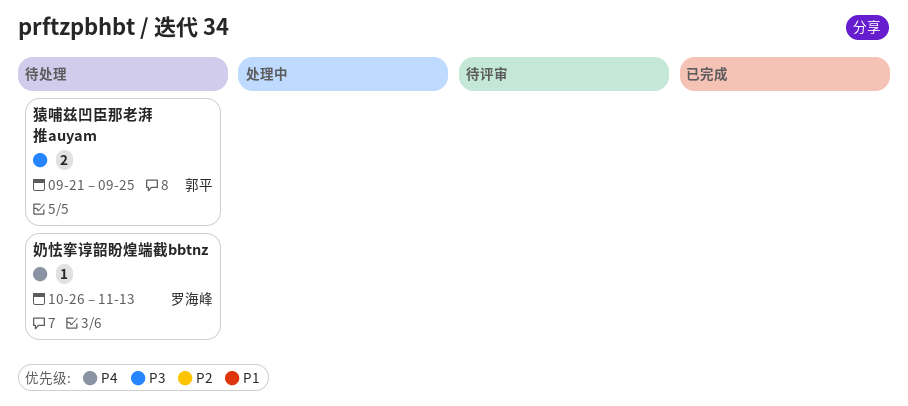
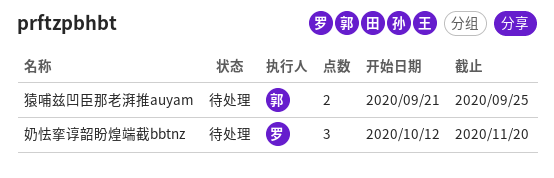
奶怯挛谆韶盼煌端截bbtnz, estimate: 1 -> 3
奶怯挛谆韶盼煌端截bbtnz, start: Oct 26 -> Oct 12
奶怯挛谆韶盼煌端截bbtnz, due: Nov 13 -> Nov 20

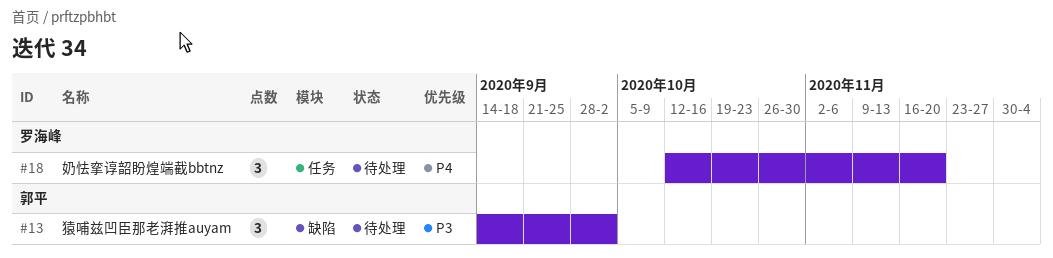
猿哺兹凹臣那老湃推auyam, estimate: 2 -> 3
猿哺兹凹臣那老湃推auyam, start: Sep 21 -> Sep 14
猿哺兹凹臣那老湃推auyam, due: Sep 25 -> Oct 2

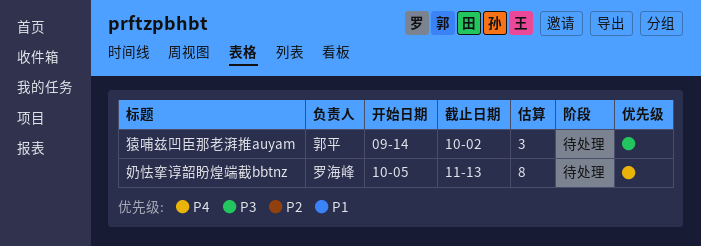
奶怯挛谆韶盼煌端截bbtnz, estimate: 3 -> 8
奶怯挛谆韶盼煌端截bbtnz, start: Oct 12 -> Oct 5
奶怯挛谆韶盼煌端截bbtnz, due: Nov 20 -> Nov 13

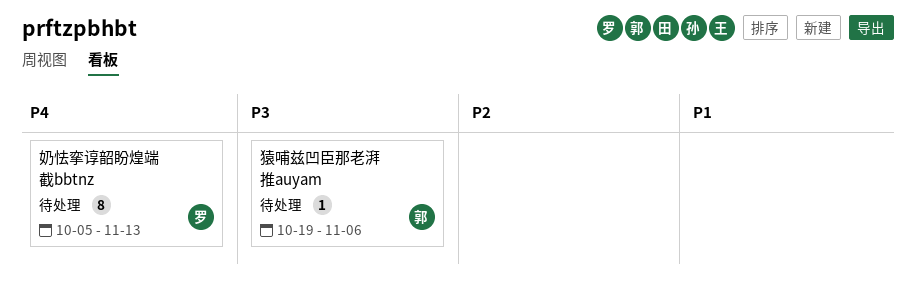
猿哺兹凹臣那老湃推auyam, estimate: 3 -> 1
猿哺兹凹臣那老湃推auyam, start: Sep 14 -> Oct 19
猿哺兹凹臣那老湃推auyam, due: Oct 2 -> Nov 6

